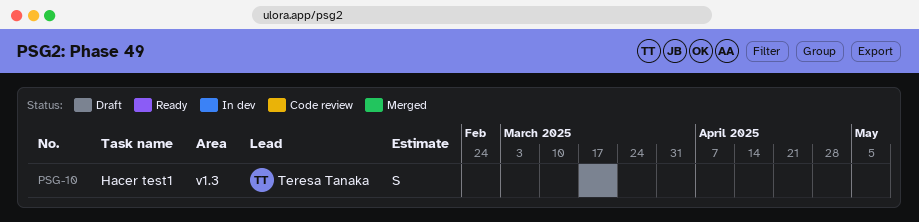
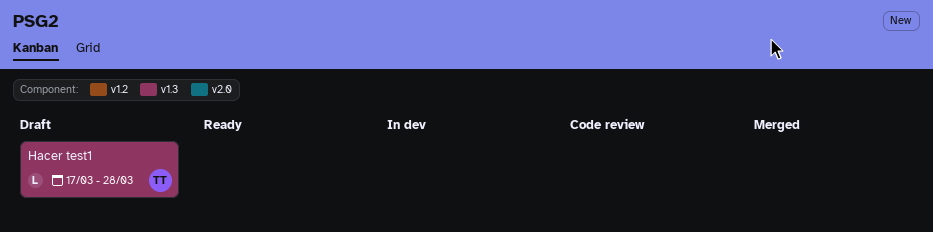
Hacer test1, estimate: S -> L
Hacer test1, due: Mar 21 -> Mar 28

